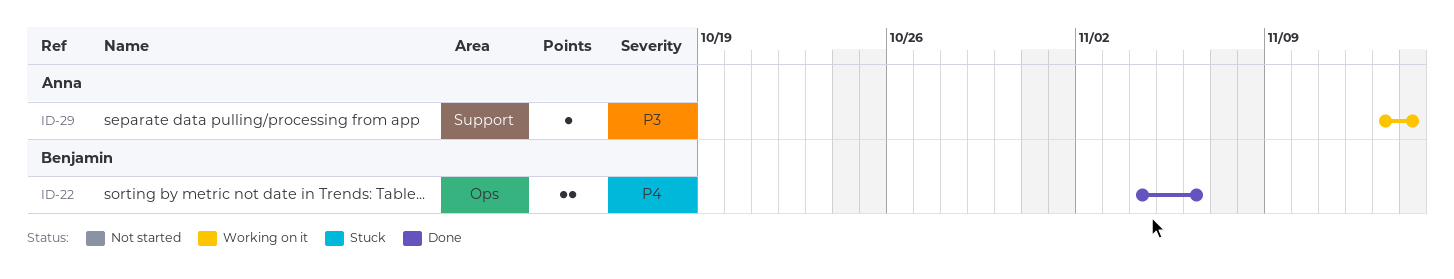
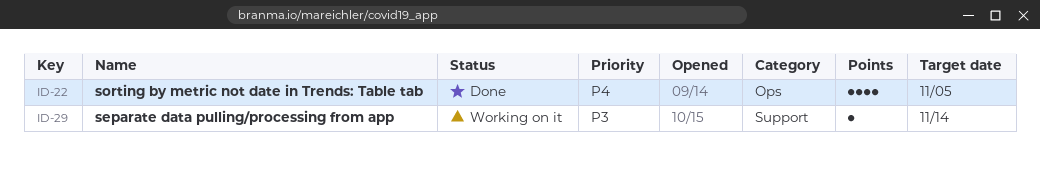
ID-22, estimate: 2 -> 4
ID-22, due: Nov 6 -> Nov 5

